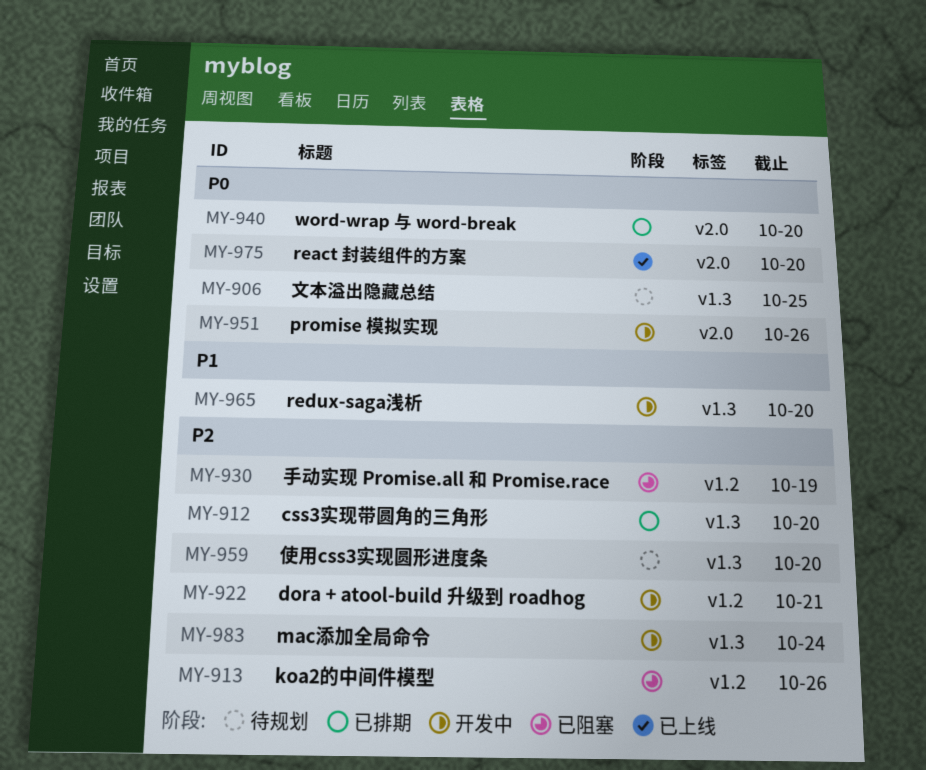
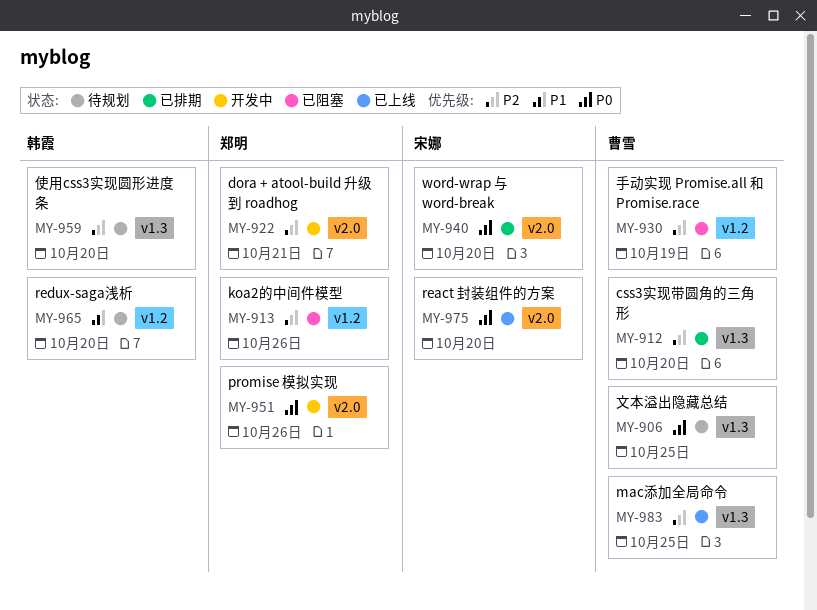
MY-922, label: v1.2 -> v2.0
MY-965, status: 开发中 -> 待规划
MY-965, label: v1.3 -> v1.2
MY-983, status: 开发中 -> 已上线
MY-983, due: Oct 24 -> Oct 25

